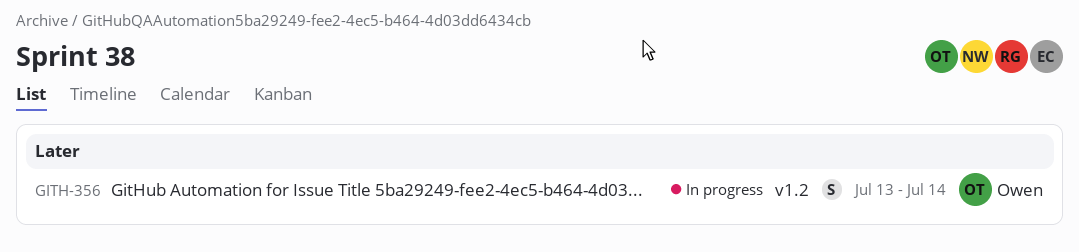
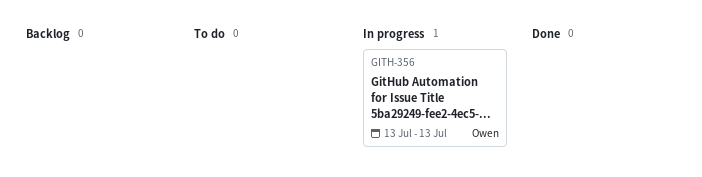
GITH-356, due: Jul 14 -> Jul 13

